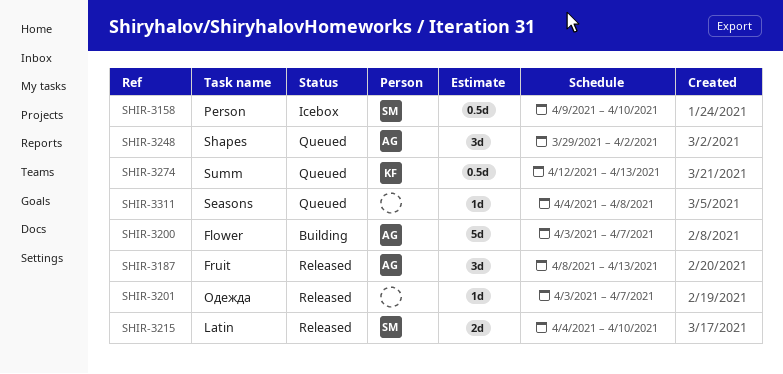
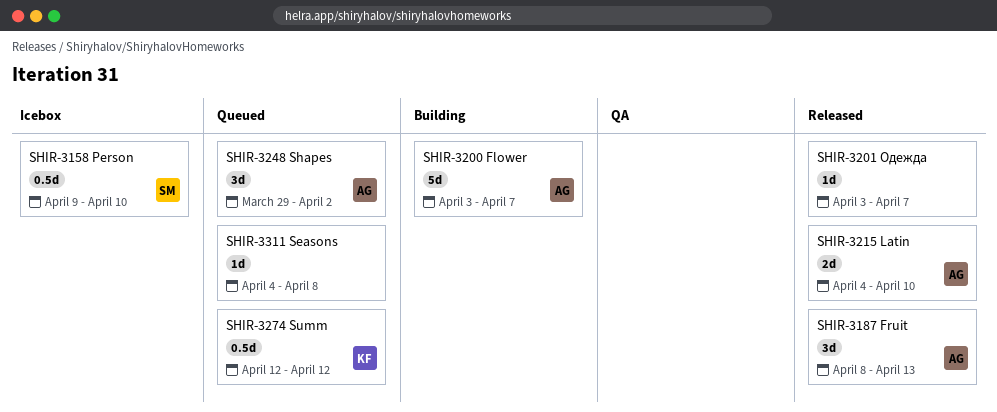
SHIR-3215, owner: SM -> AG
SHIR-3274, due: Apr 13 -> Apr 12

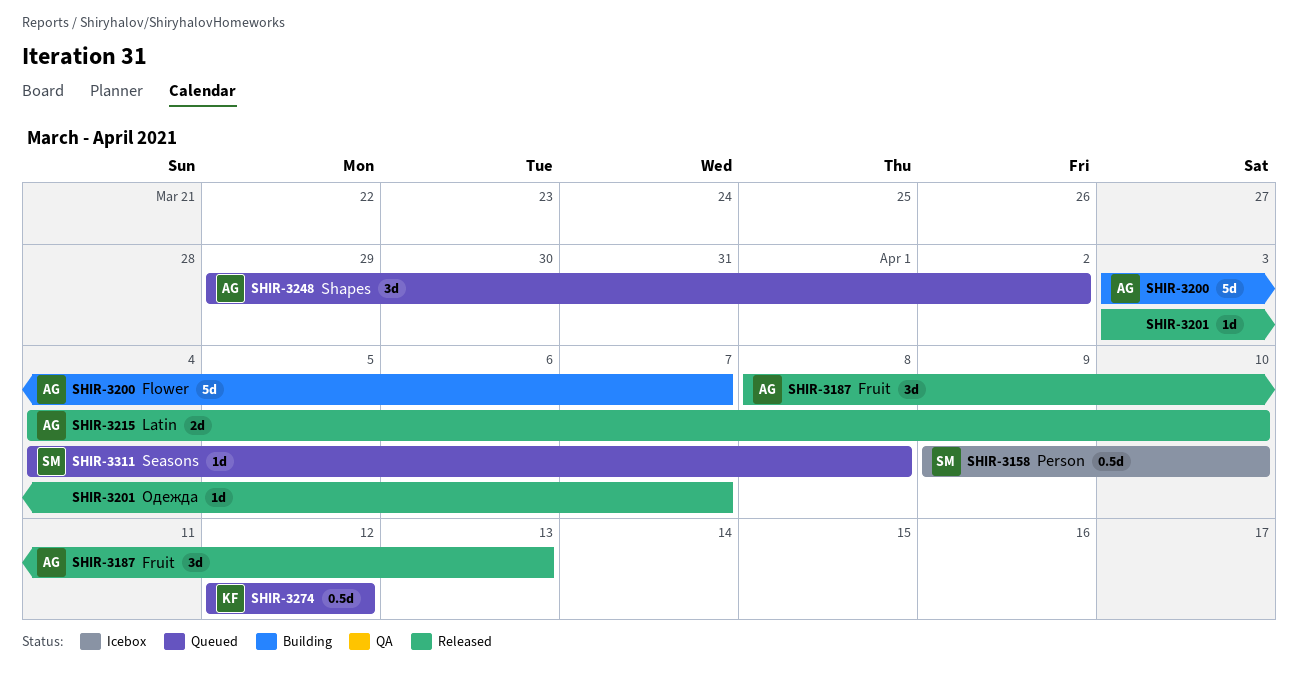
SHIR-3311, owner: none -> SM

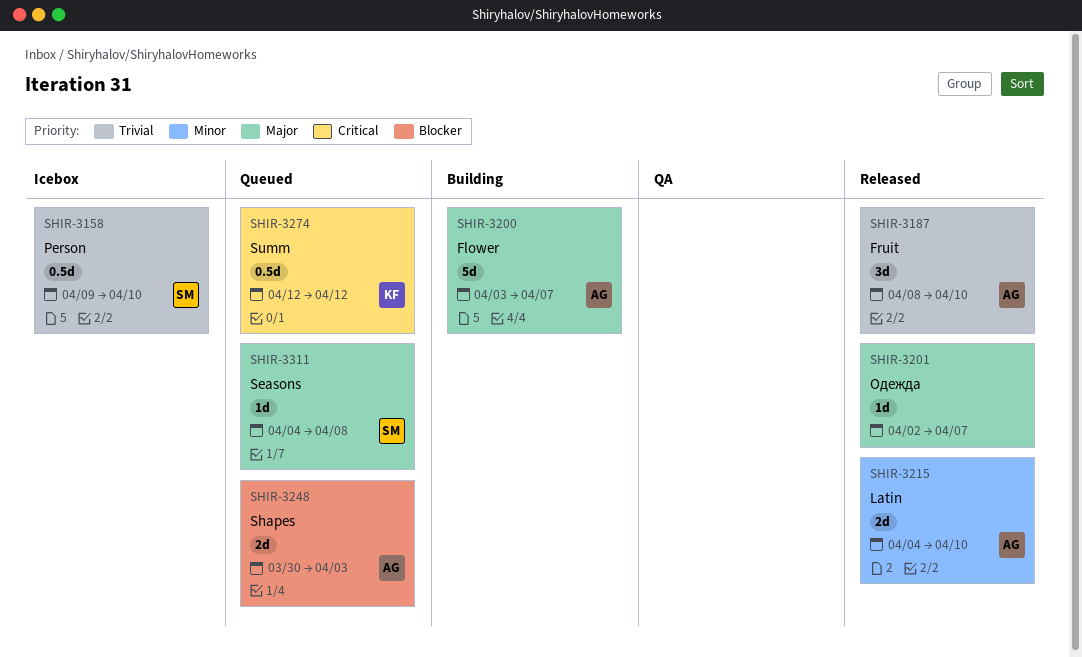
SHIR-3187, due: Apr 13 -> Apr 10
SHIR-3201, start: Apr 3 -> Apr 2
SHIR-3248, estimate: 3d -> 2d
SHIR-3248, start: Mar 29 -> Mar 30
SHIR-3248, due: Apr 2 -> Apr 3

